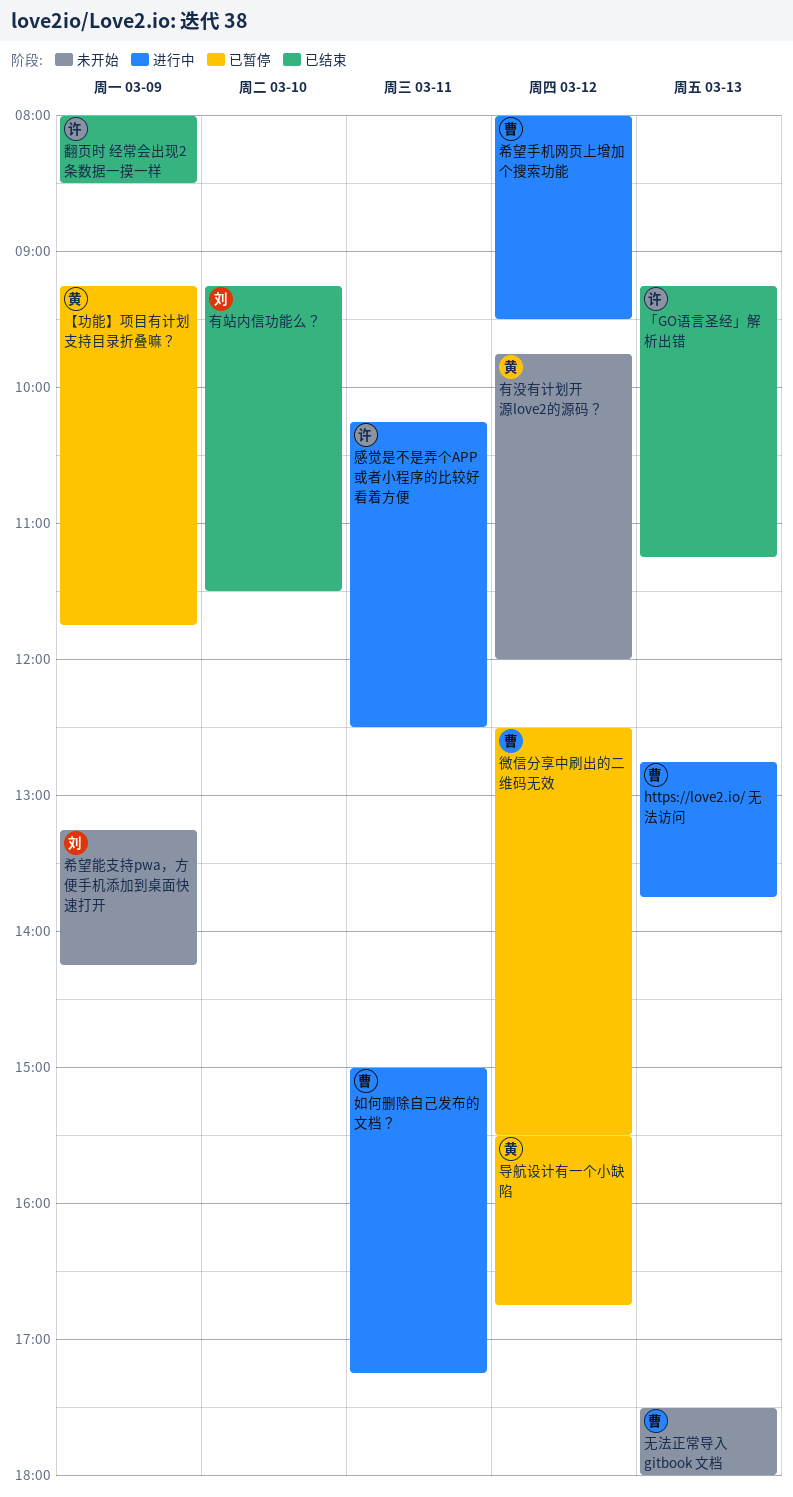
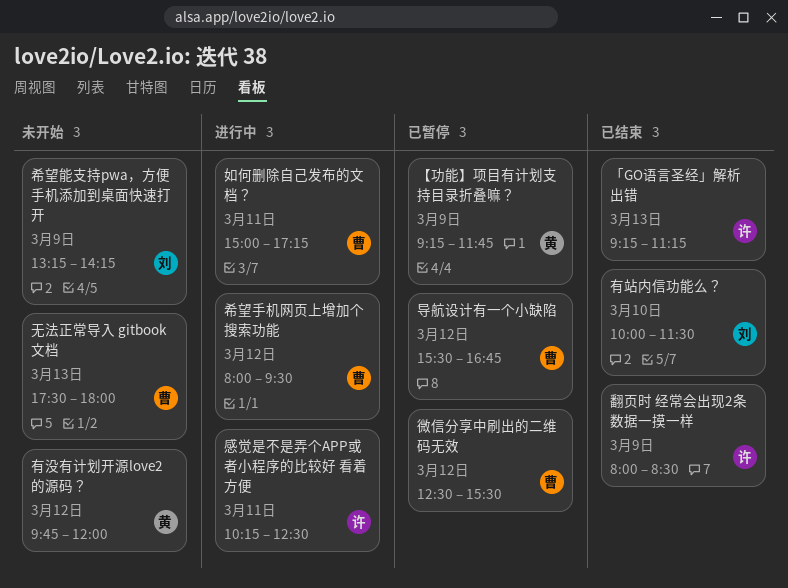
https://love2.io/ 无法访问: present -> none
导航设计有一个小缺陷, owner: 黄 -> 曹
有站内信功能么？, begins: 09:15 -> 10:00

